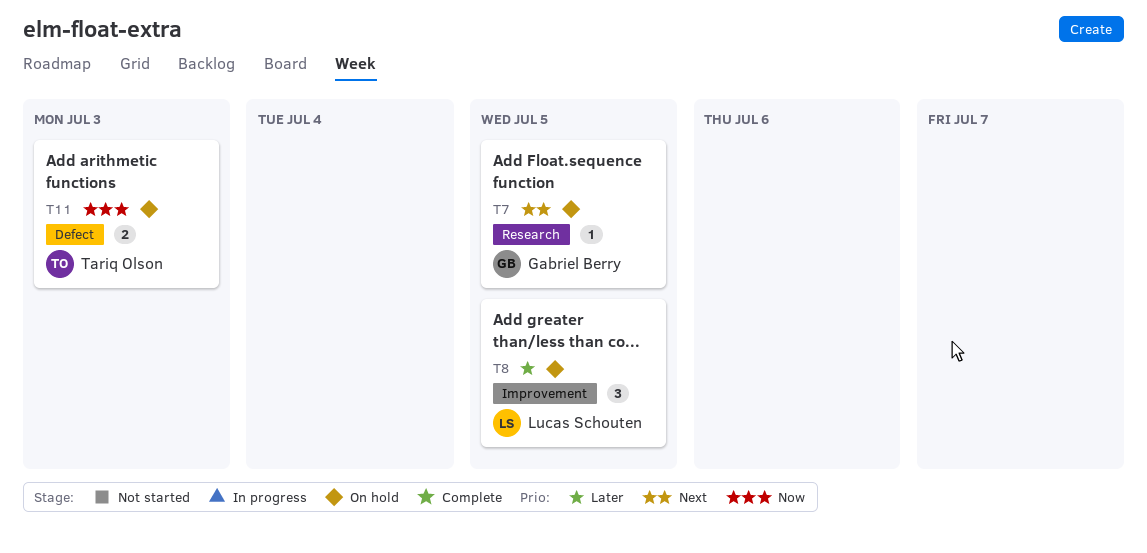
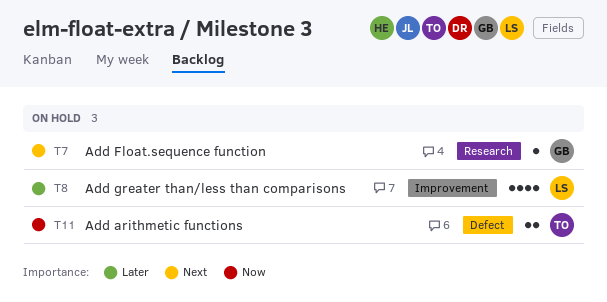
T8, estimate: 3 -> 4

